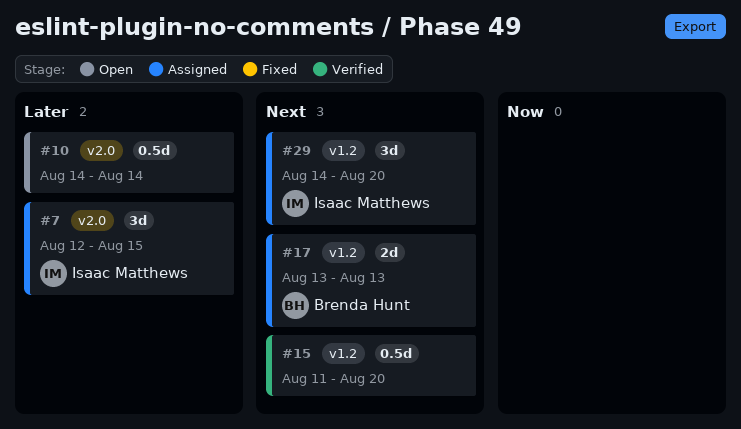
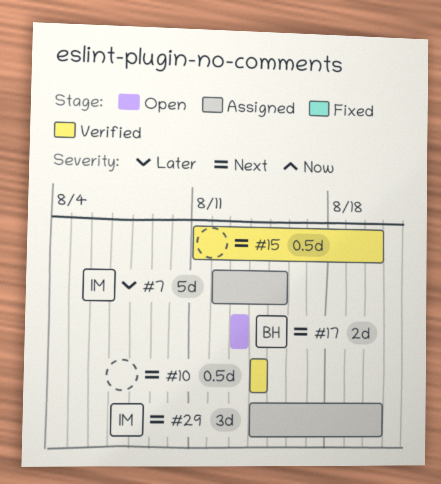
#7, estimate: 3d -> 5d
#10, status: Open -> Verified
#10, priority: Later -> Next
#17, status: Assigned -> Open

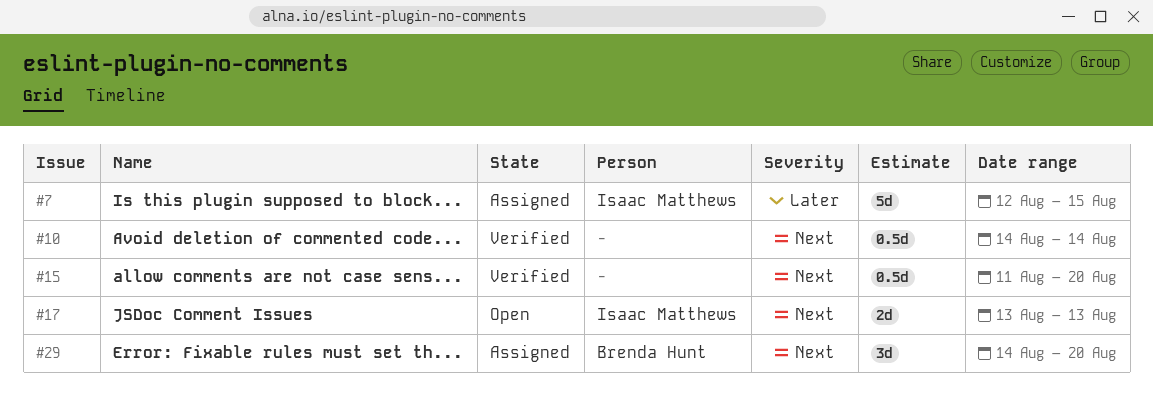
#17, owner: Brenda Hunt -> Isaac Matthews
#29, owner: Isaac Matthews -> Brenda Hunt

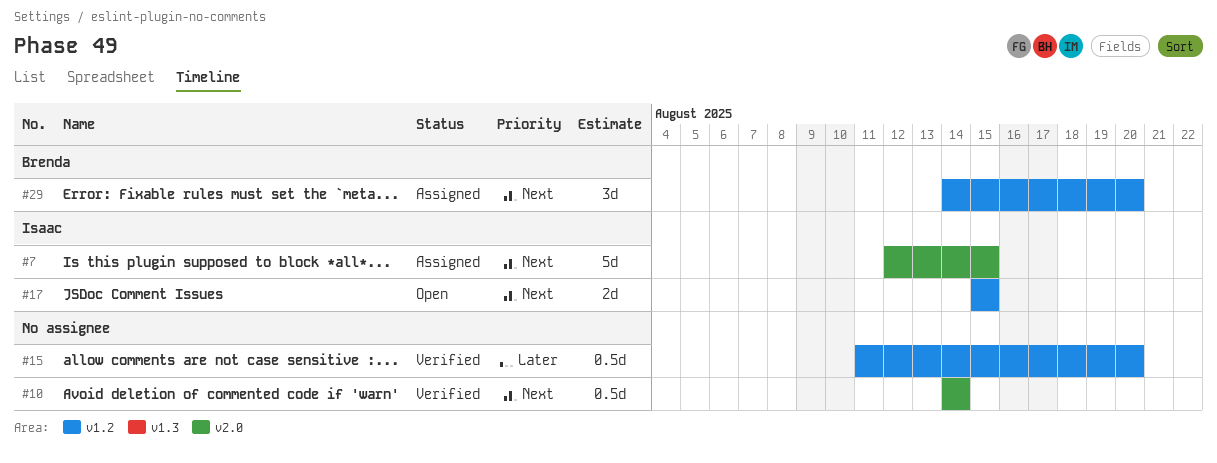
#7, priority: Later -> Next
#15, priority: Next -> Later
#17, start: Aug 13 -> Aug 15
#17, due: Aug 13 -> Aug 15

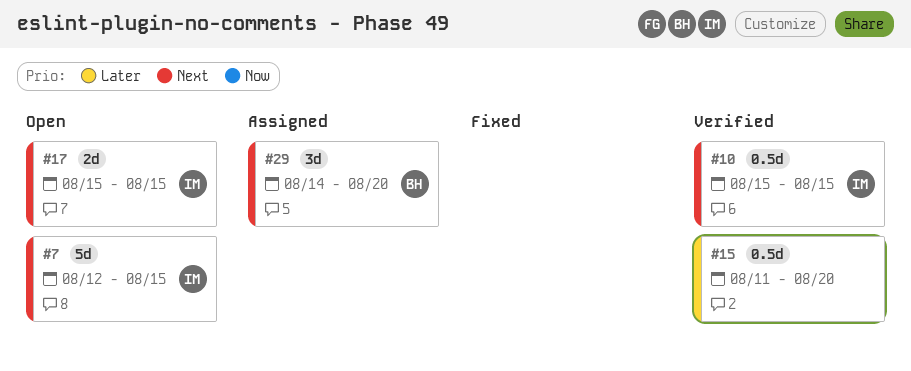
#7, status: Assigned -> Open
#10, owner: none -> Isaac
#10, start: Aug 14 -> Aug 15
#10, due: Aug 14 -> Aug 15

